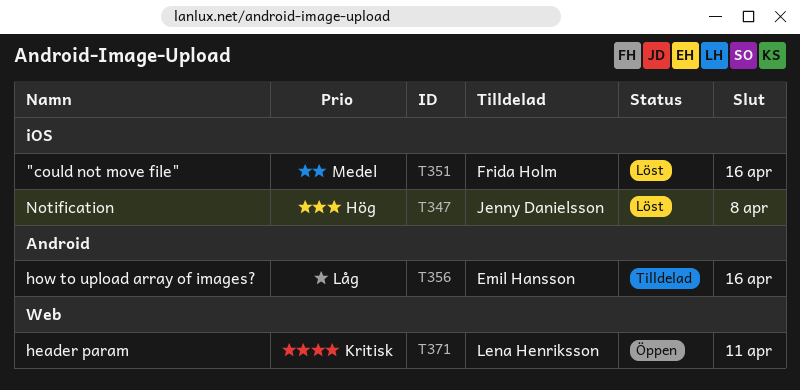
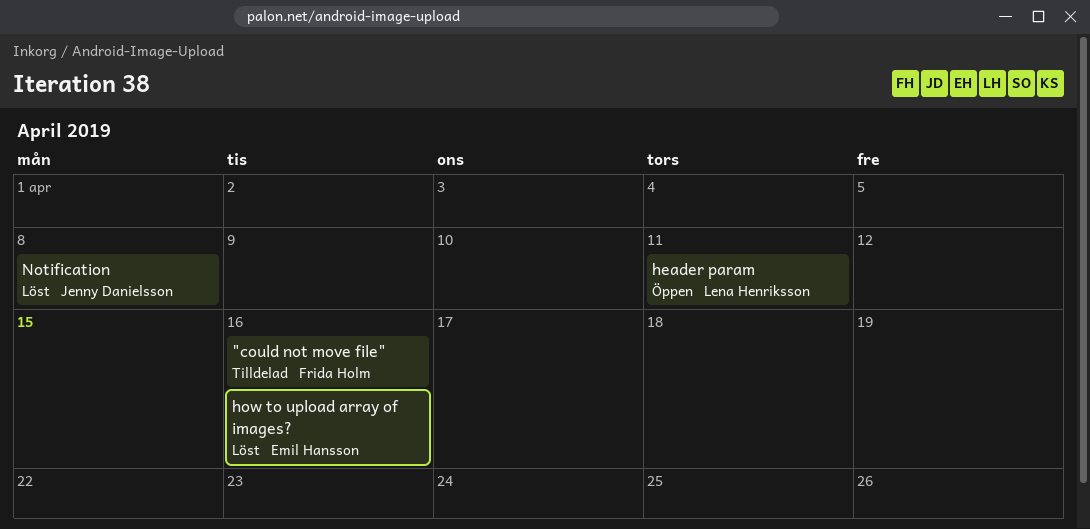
"could not move file", status: Löst -> Tilldelad
how to upload array of images?, status: Tilldelad -> Löst

